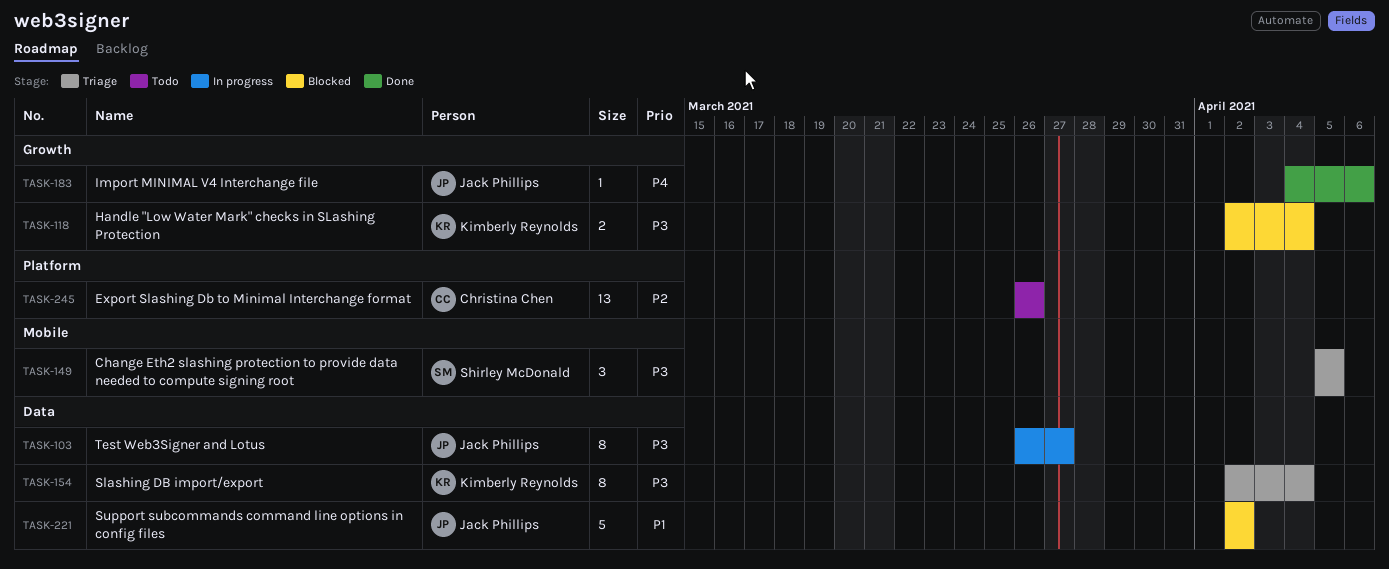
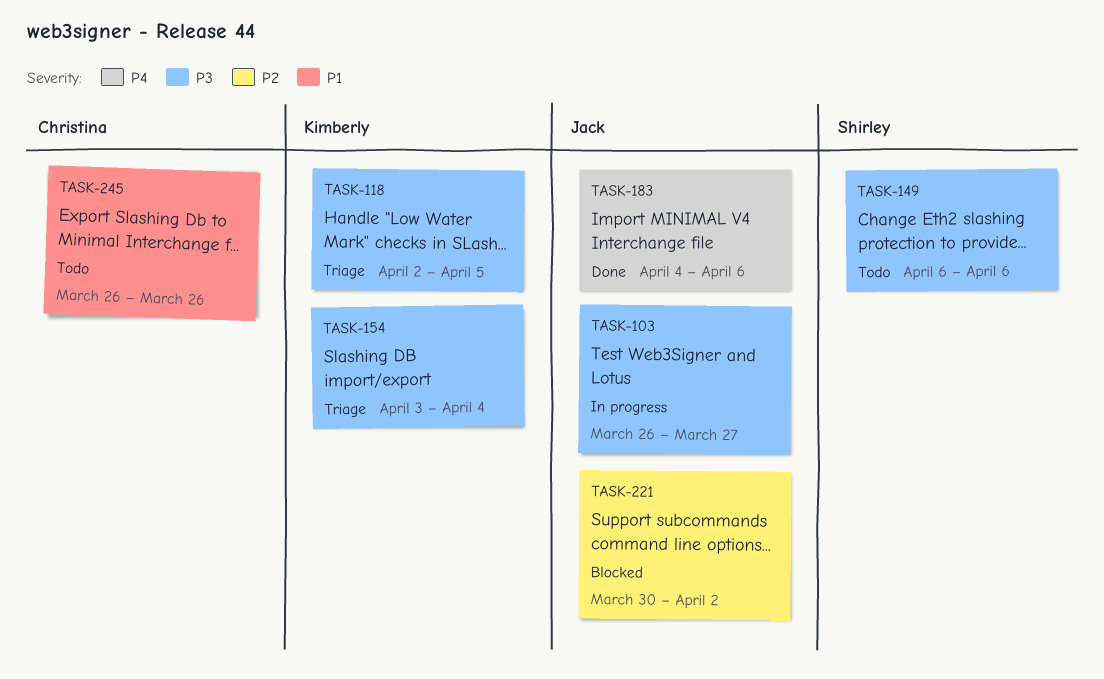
TASK-118, status: Blocked -> Triage
TASK-118, due: Apr 4 -> Apr 5
TASK-149, status: Triage -> Todo
TASK-149, start: Apr 5 -> Apr 6
TASK-149, due: Apr 5 -> Apr 6
TASK-154, start: Apr 2 -> Apr 3
TASK-221, priority: P1 -> P2
TASK-221, start: Apr 2 -> Mar 30
TASK-245, priority: P2 -> P1

